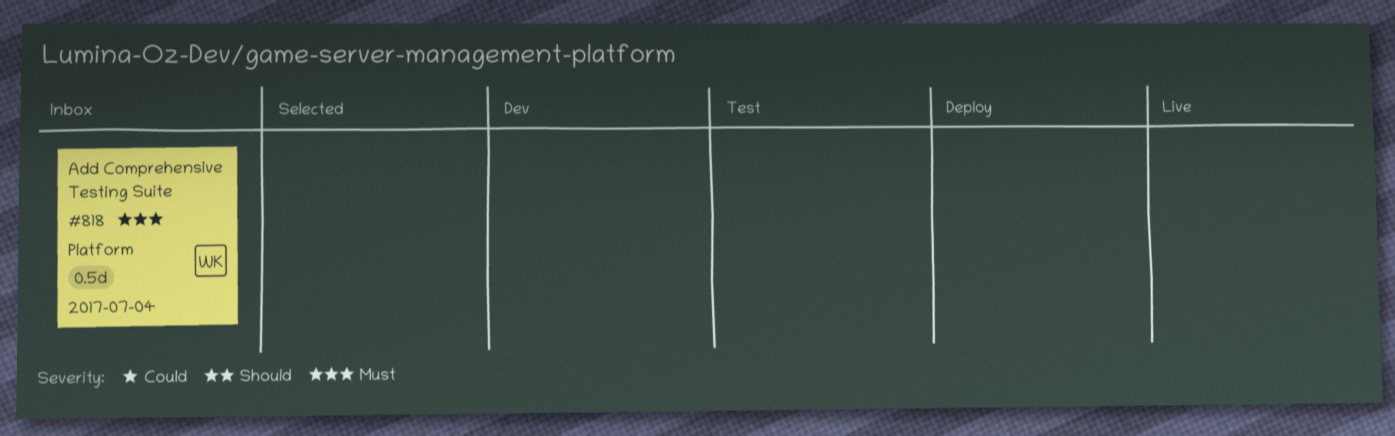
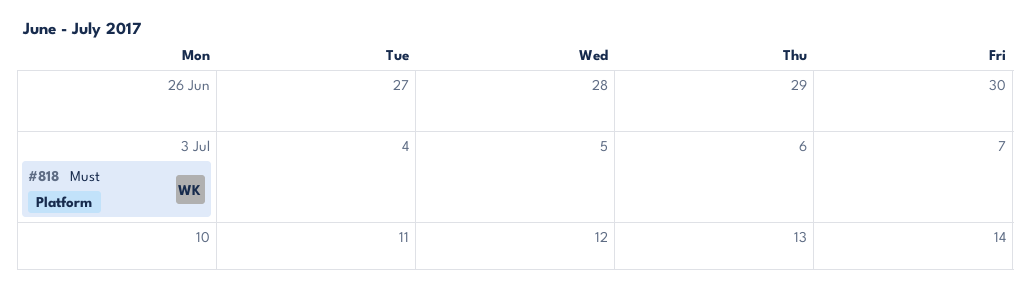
#818, due: Jul 4 -> Jul 3

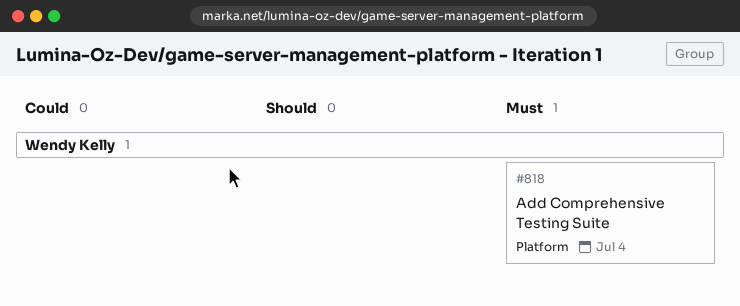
#818, due: Jul 3 -> Jul 4

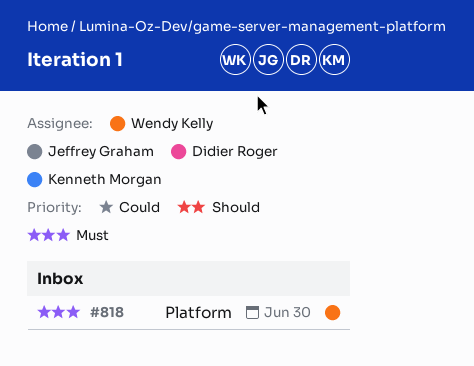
#818, due: Jul 4 -> Jun 30

